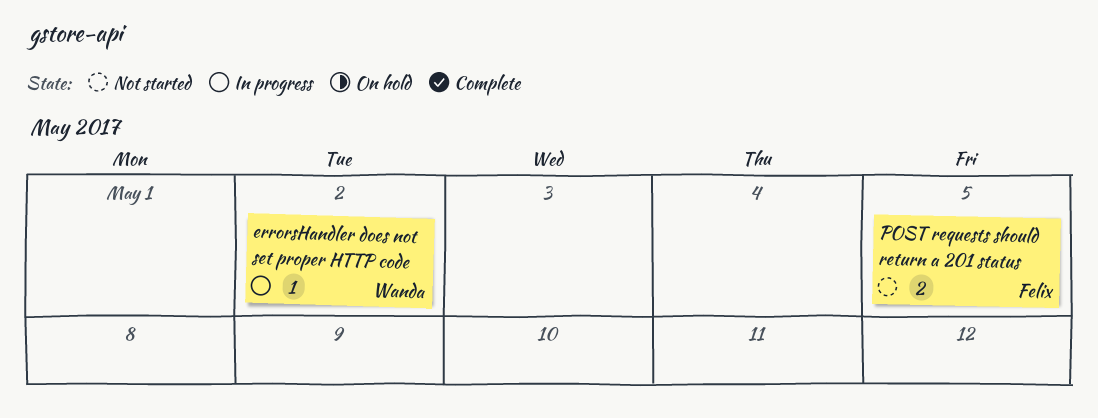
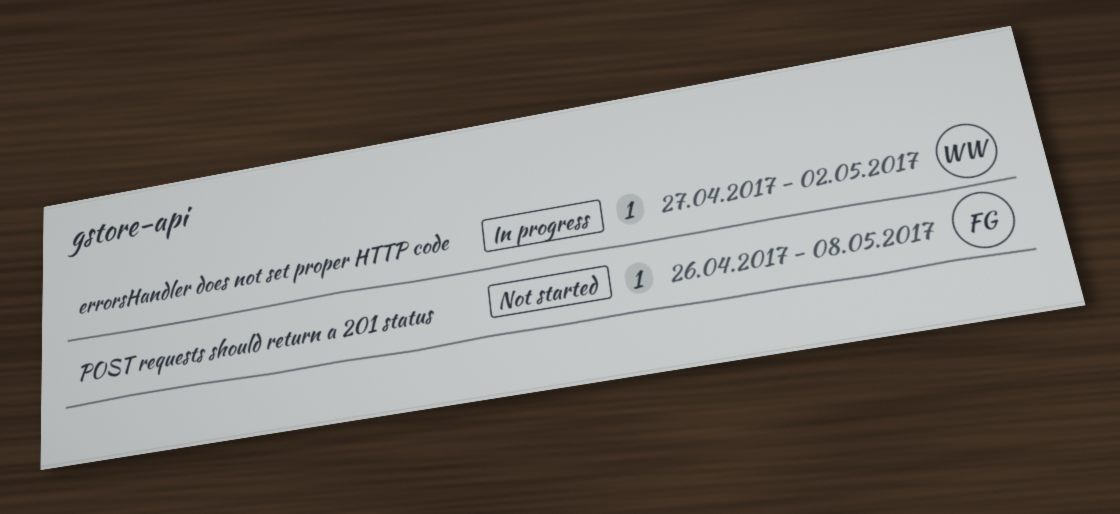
POST requests should return a 201 status, estimate: 2 -> 1
POST requests should return a 201 status, due: May 5 -> May 8

